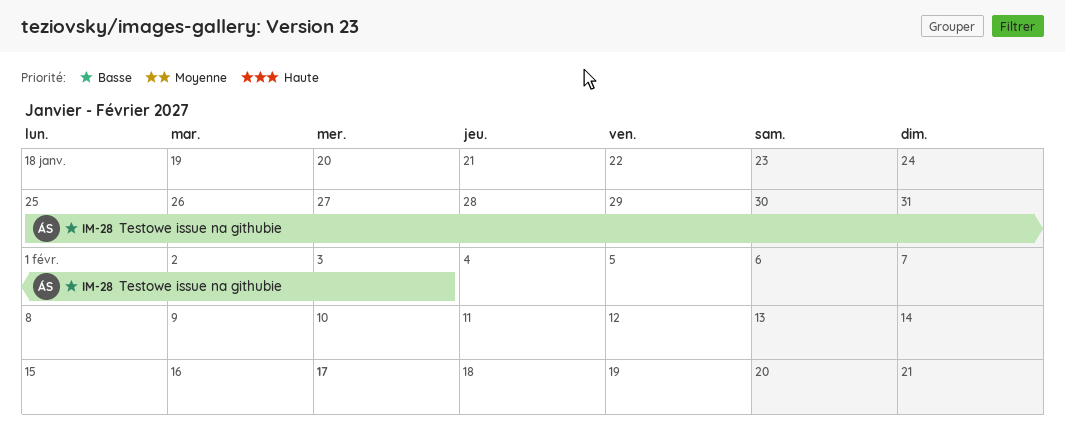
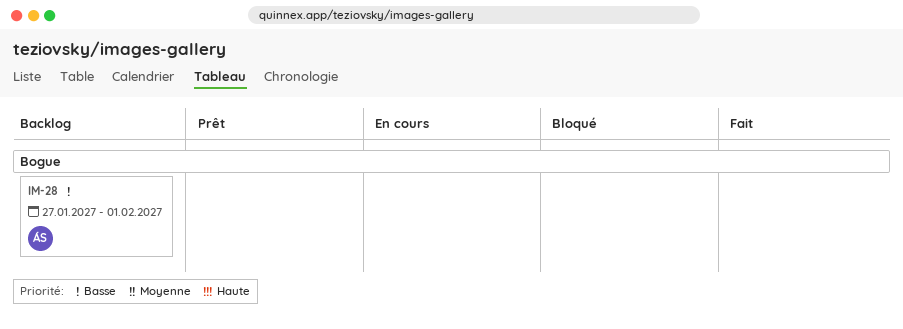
IM-28, start: Jan 25 -> Jan 27
IM-28, due: Feb 3 -> Feb 1

